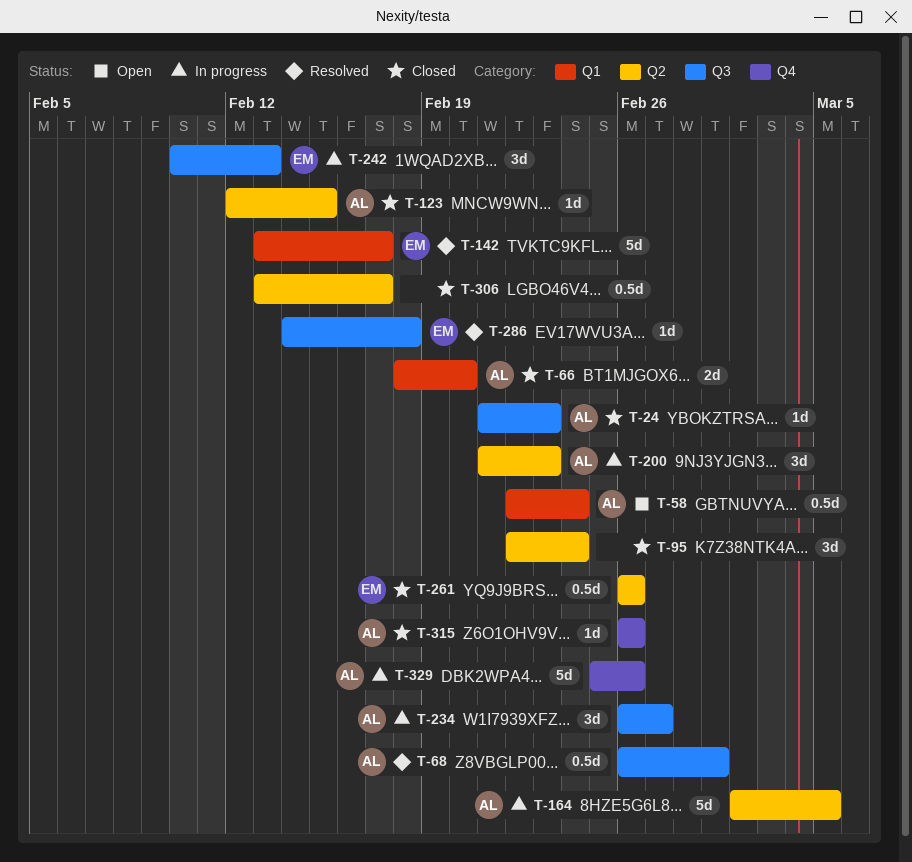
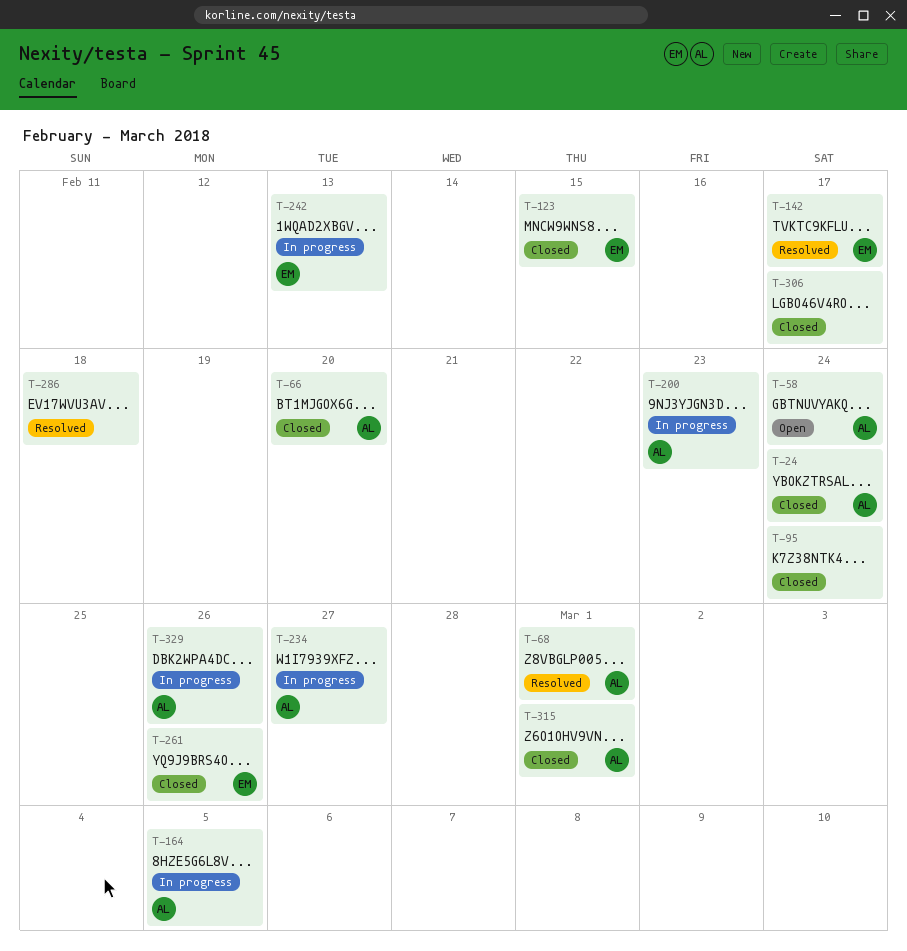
T-24, due: Feb 23 -> Feb 24
T-123, owner: AL -> EM
T-286, owner: EM -> none
T-315, due: Feb 26 -> Mar 1

